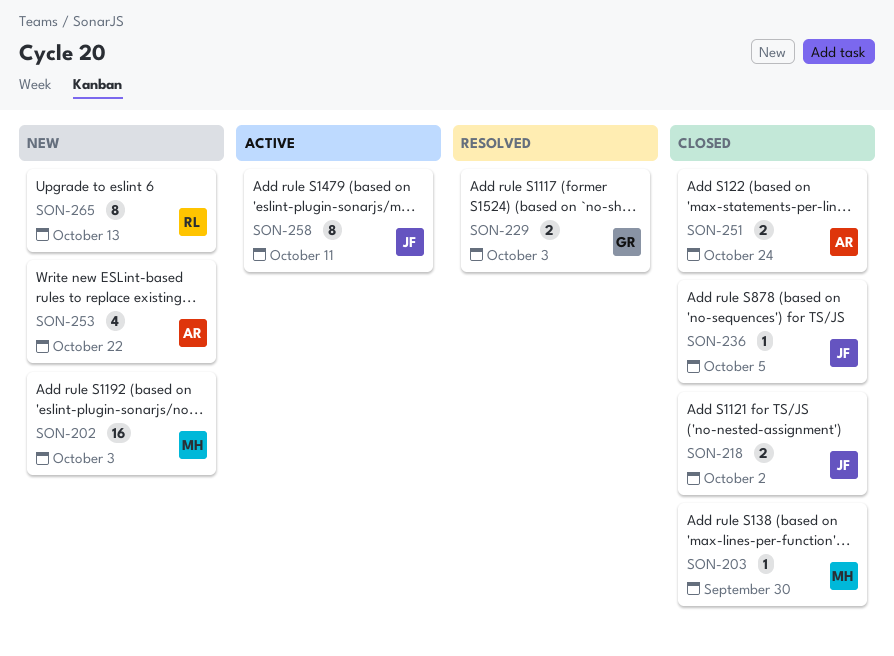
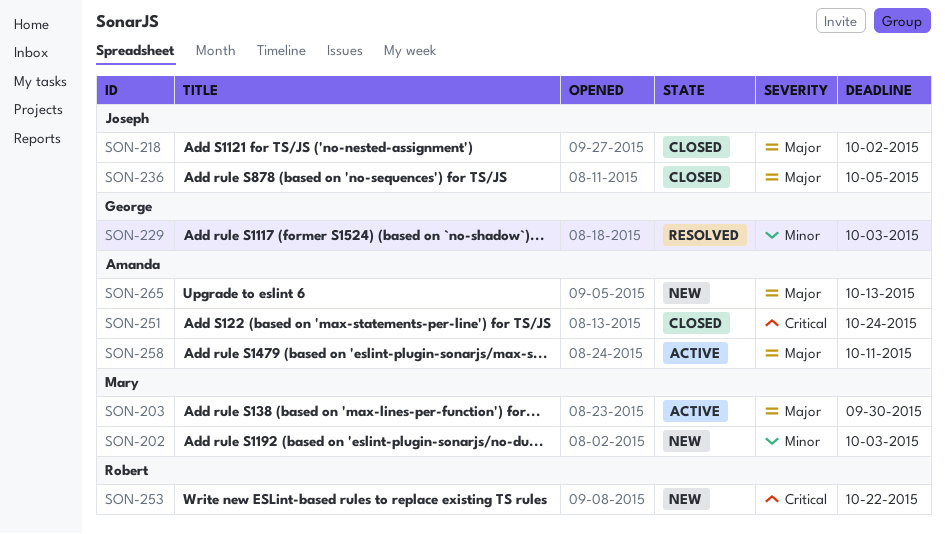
SON-203, status: Closed -> Active
SON-253, owner: Amanda -> Robert
SON-258, owner: Joseph -> Amanda
SON-265, owner: Robert -> Amanda

